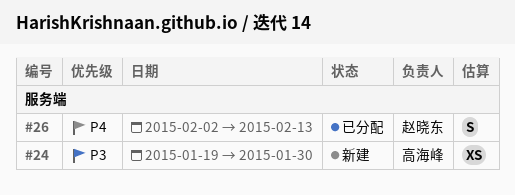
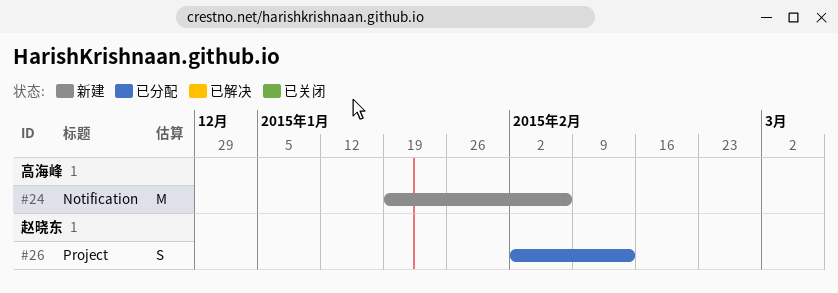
#24, estimate: XS -> M
#24, due: Jan 30 -> Feb 6

